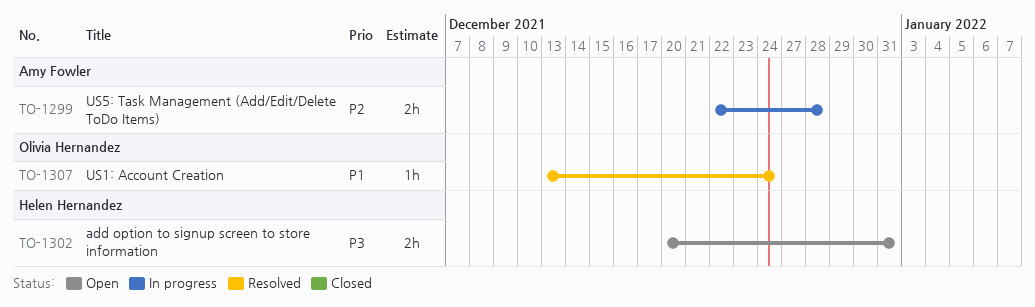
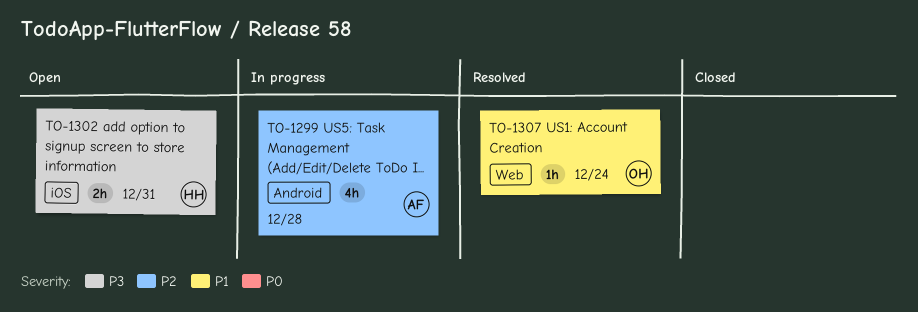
TO-1299, estimate: 2h -> 4h

